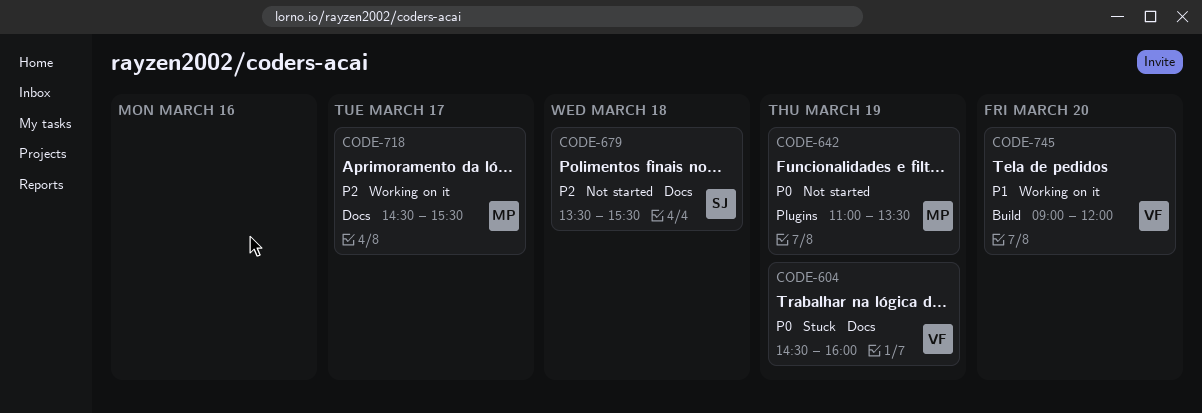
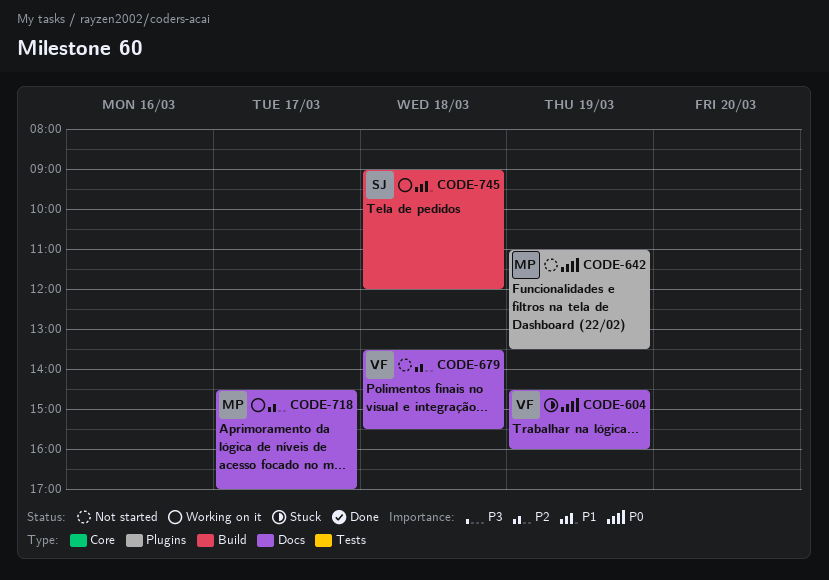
CODE-679, owner: SJ -> VF
CODE-718, ends: 15:30 -> 17:00
CODE-745, owner: VF -> SJ
CODE-745, day: Mar 20 -> Mar 18

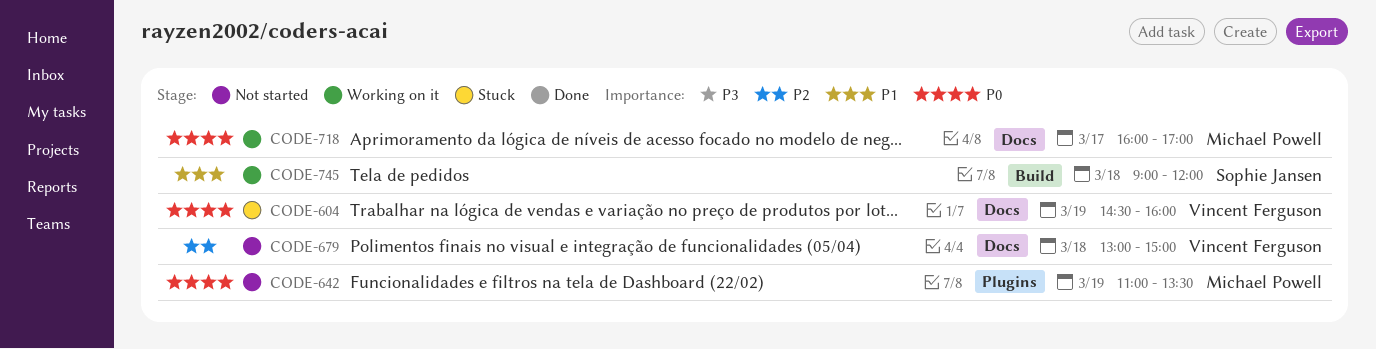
CODE-679, begins: 13:30 -> 13:00
CODE-679, ends: 15:30 -> 15:00
CODE-718, priority: P2 -> P0
CODE-718, begins: 14:30 -> 16:00

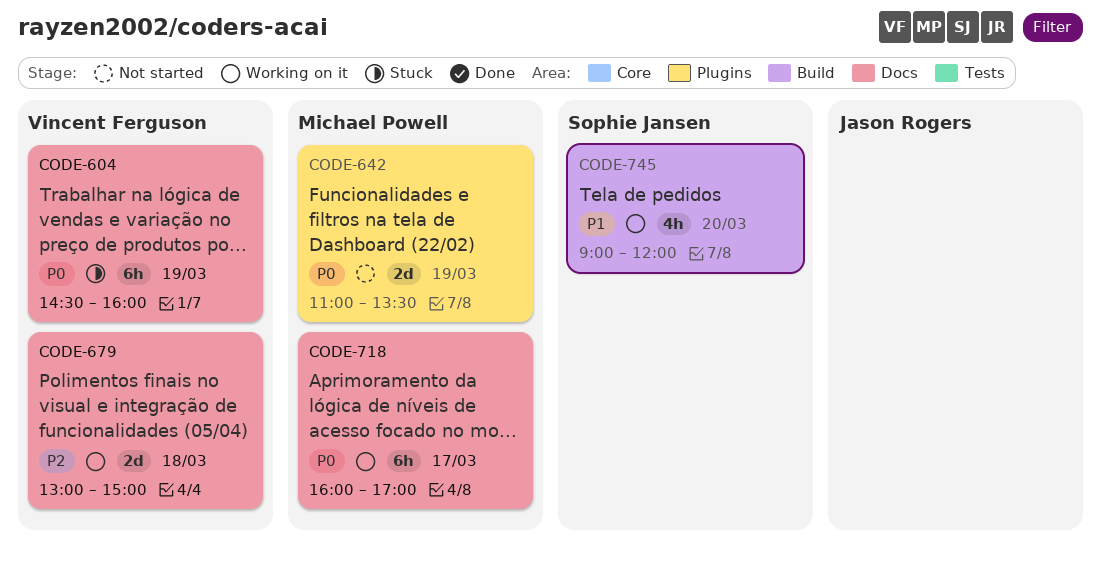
CODE-679, status: Not started -> Working on it
CODE-745, day: Mar 18 -> Mar 20

